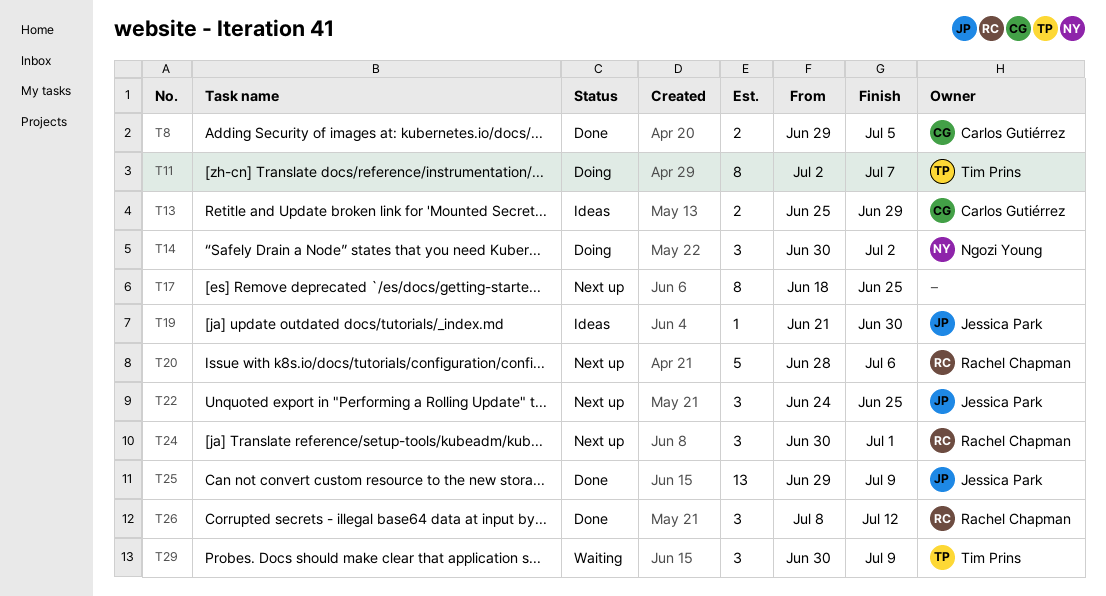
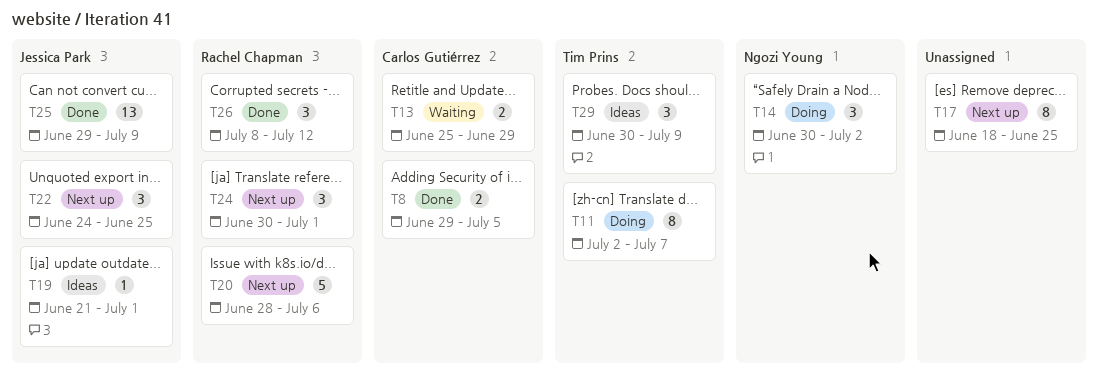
T13, status: Ideas -> Waiting
T19, due: Jun 30 -> Jul 1
T29, status: Waiting -> Ideas

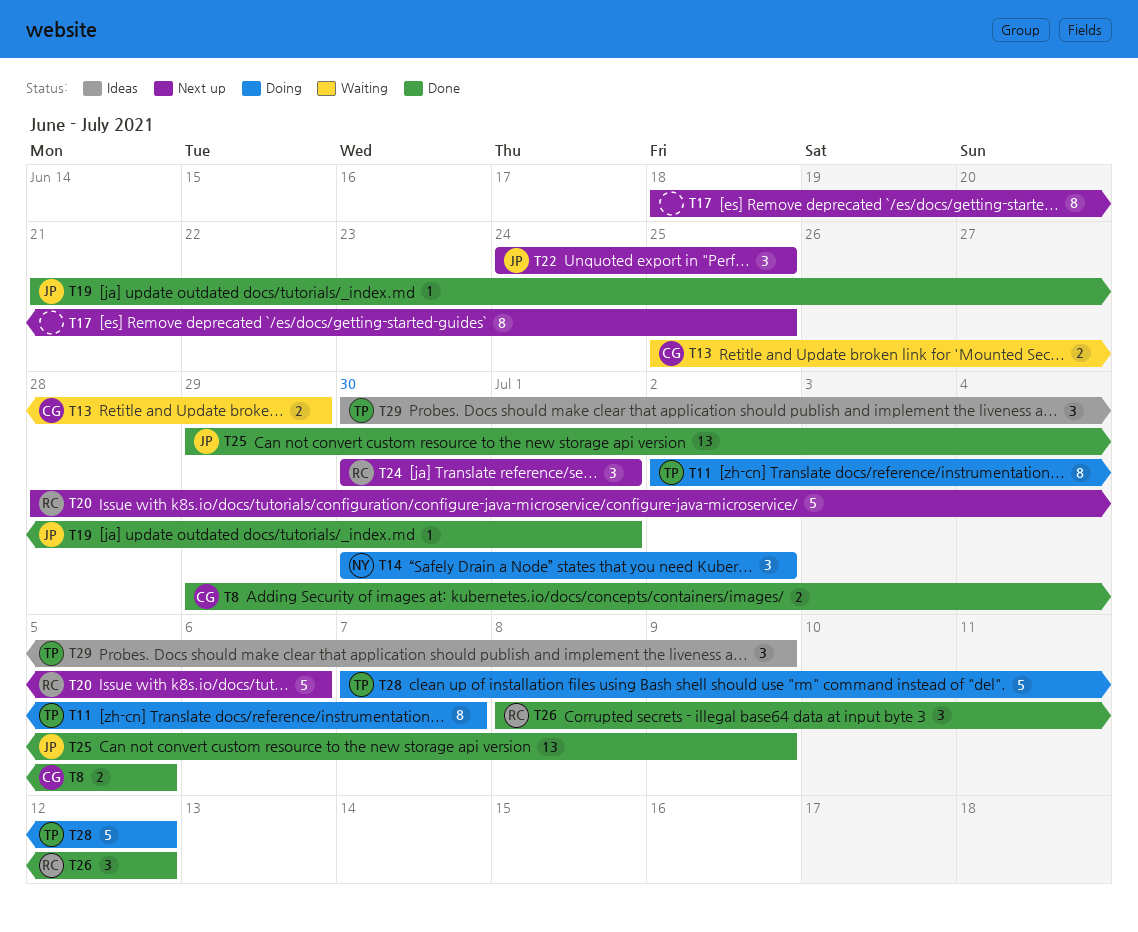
T19, status: Ideas -> Done
T28: none -> present

